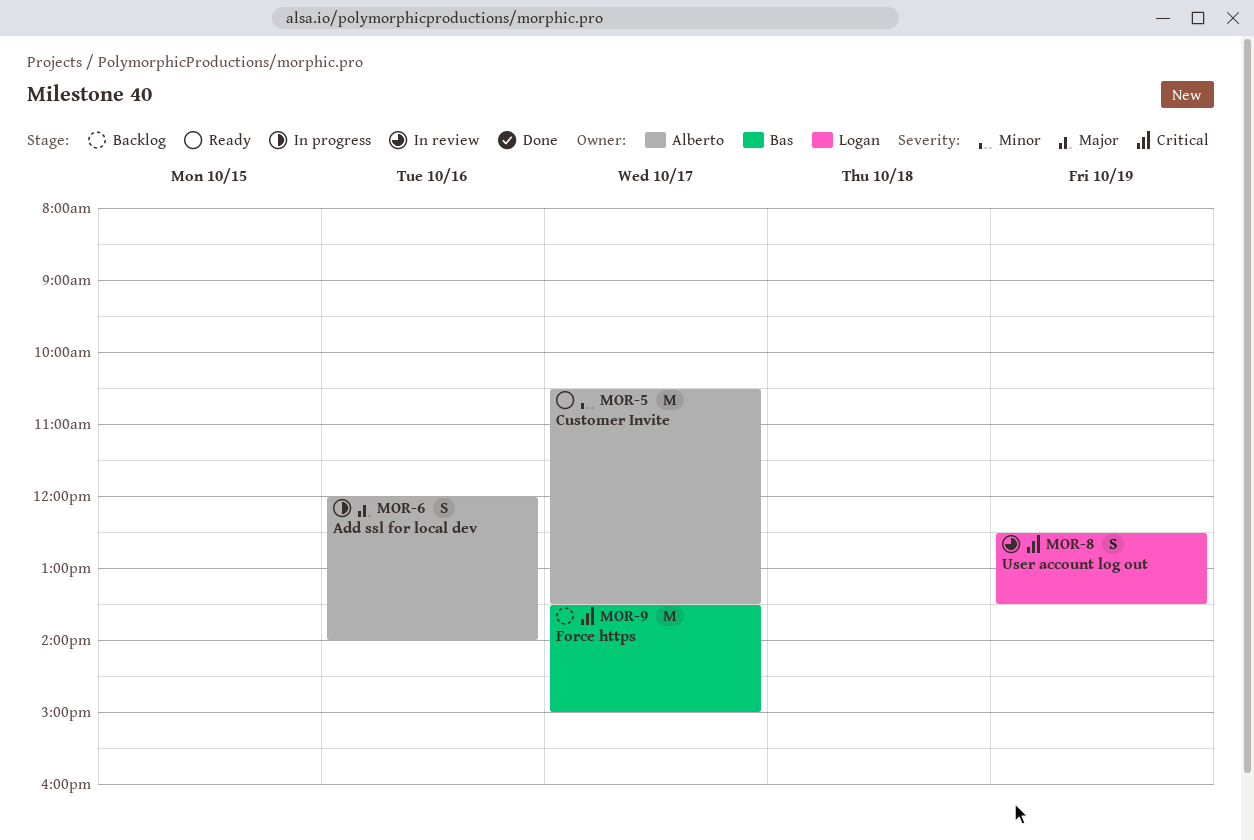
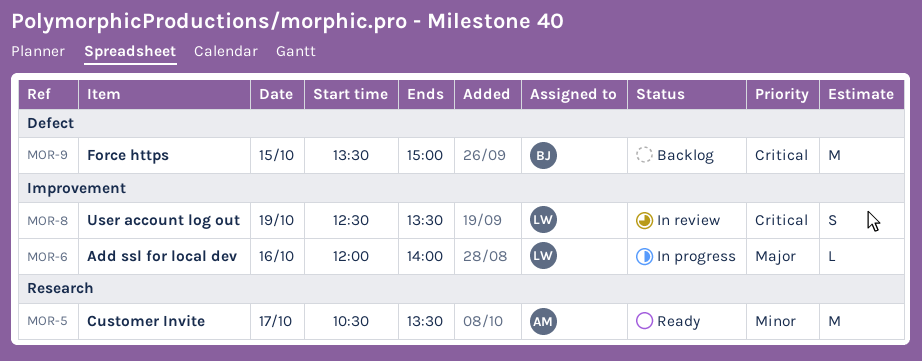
MOR-6, owner: Alberto -> Logan
MOR-6, estimate: S -> L
MOR-9, day: Oct 17 -> Oct 15

